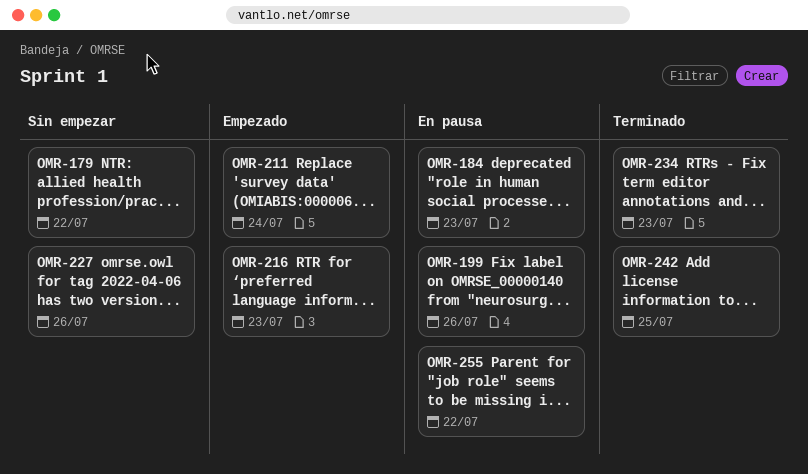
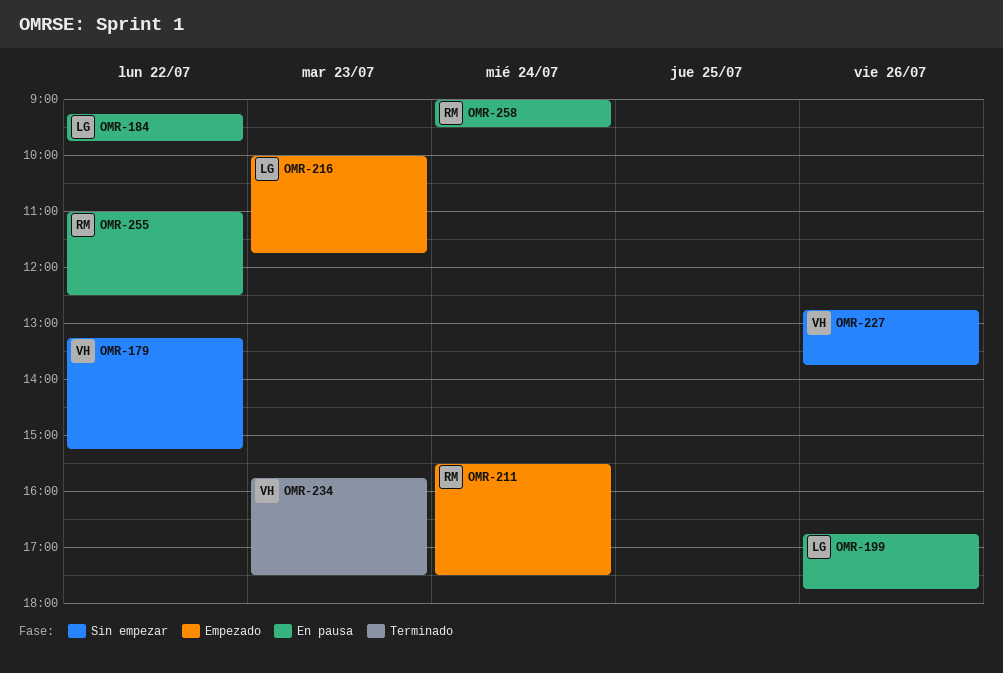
OMR-184, day: Jul 23 -> Jul 22
OMR-242: present -> none
OMR-258: none -> present

